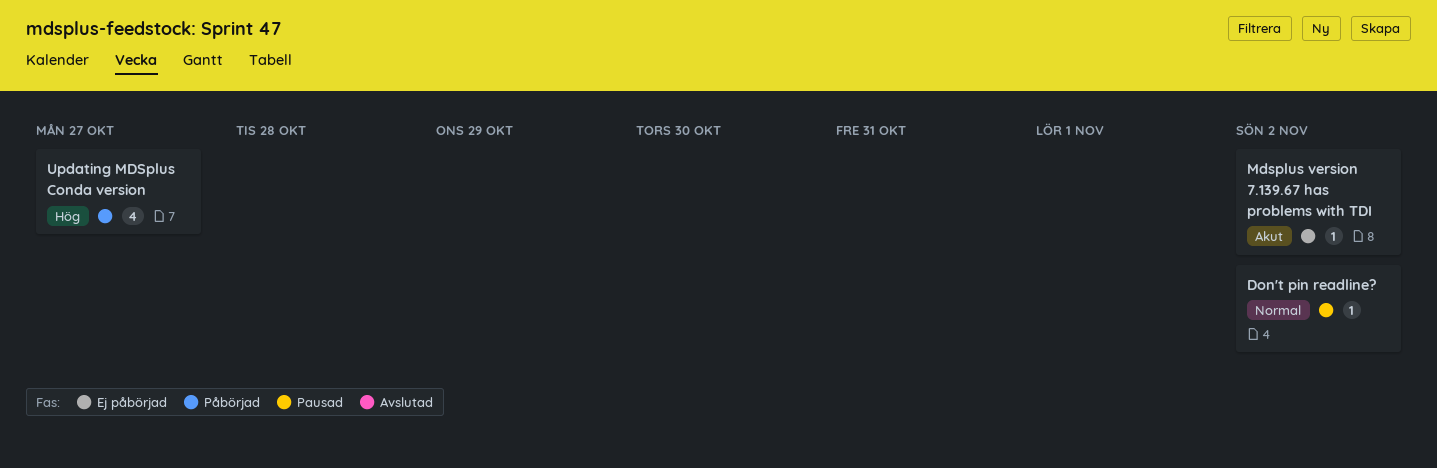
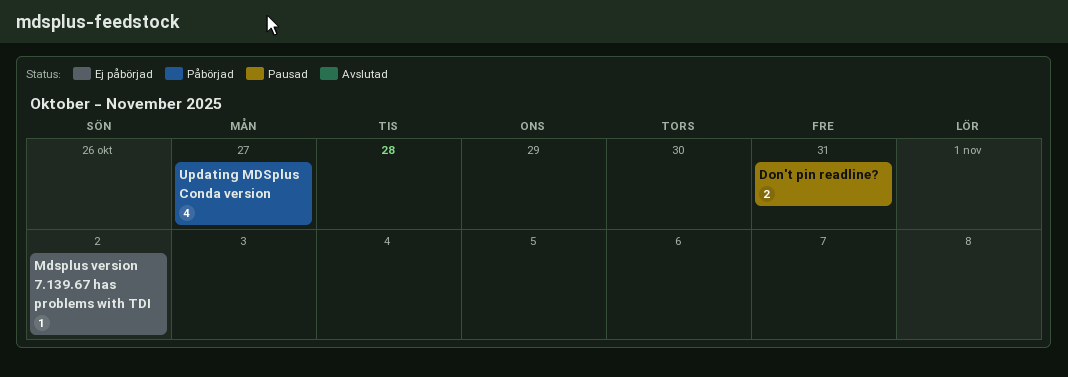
Don't pin readline?, estimate: 1 -> 2
Don't pin readline?, due: Nov 2 -> Oct 31

